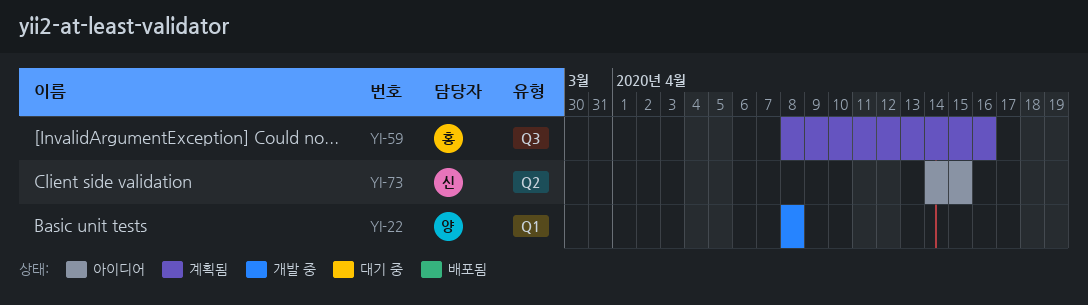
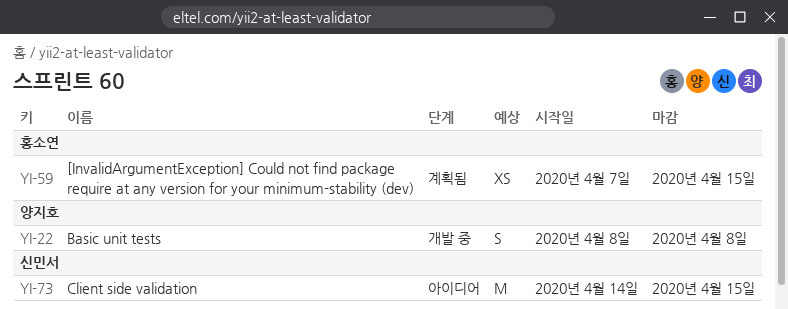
YI-59, start: Apr 8 -> Apr 7
YI-59, due: Apr 16 -> Apr 15

